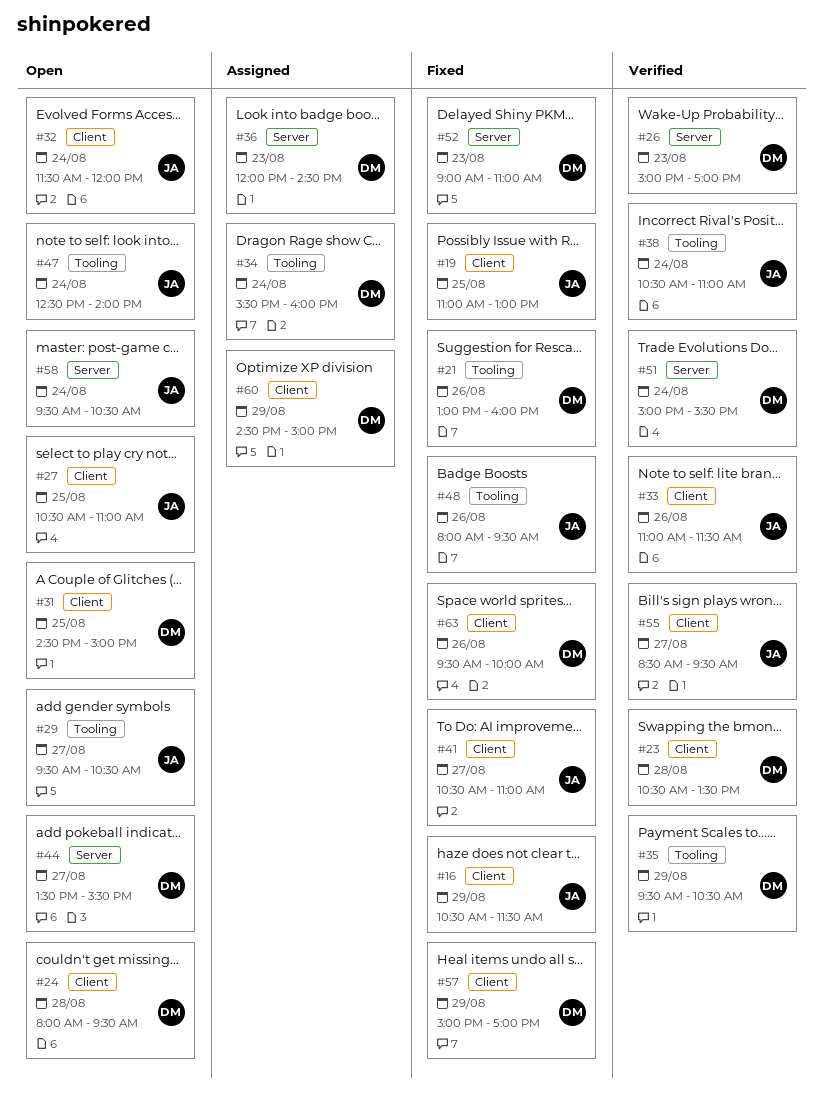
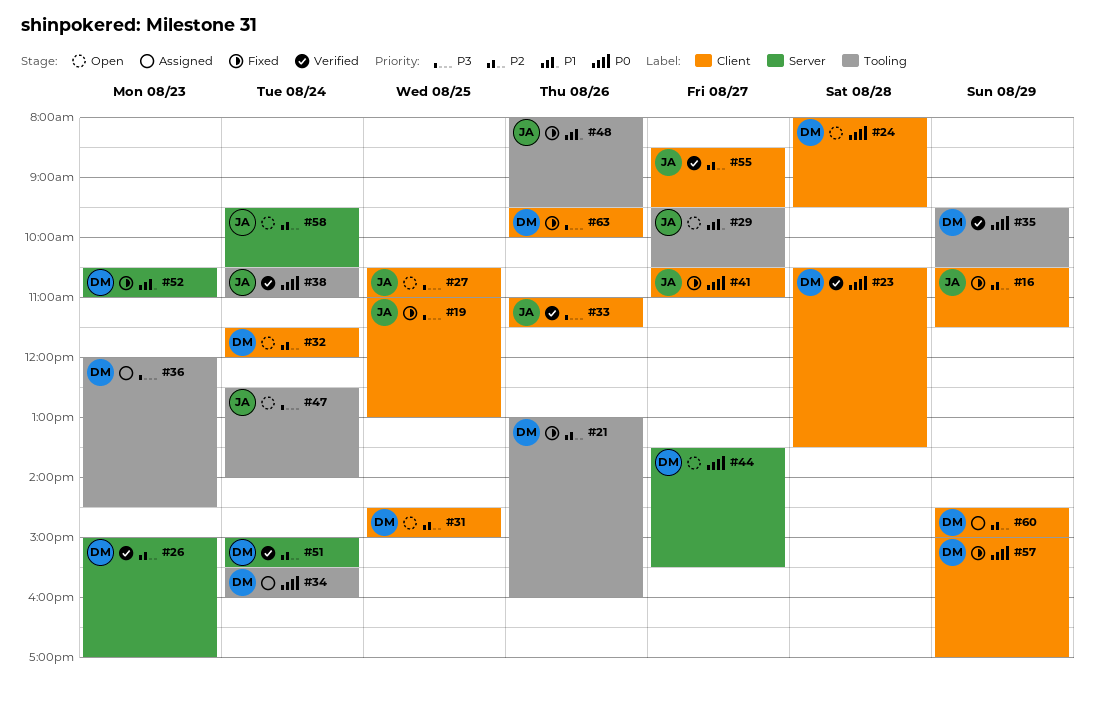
#32, owner: JA -> DM
#36, label: Server -> Tooling
#52, begins: 09:00 -> 10:30

